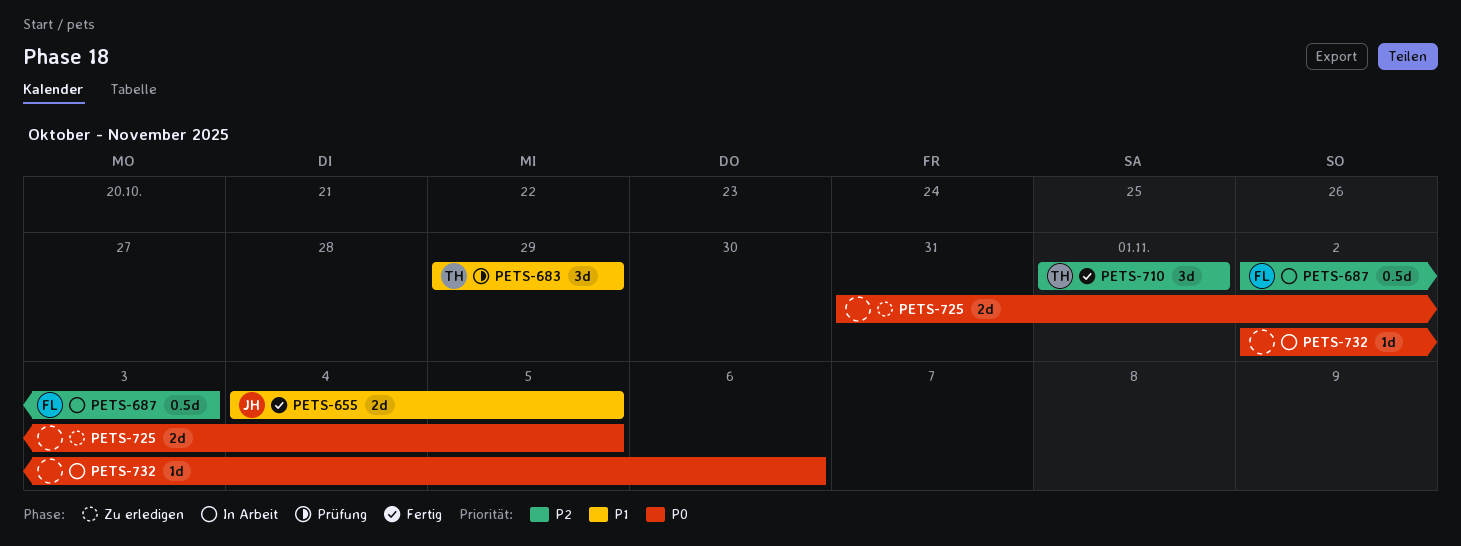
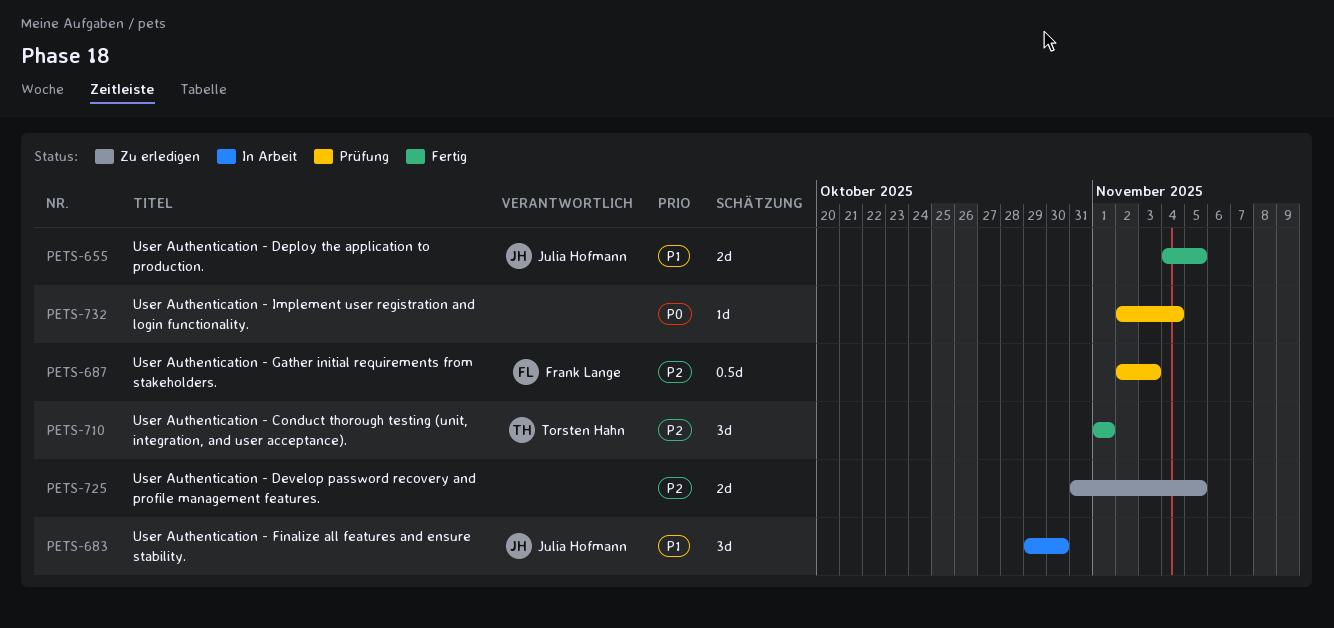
PETS-683, status: Prüfung -> In Arbeit
PETS-683, owner: Torsten Hahn -> Julia Hofmann
PETS-683, due: Oct 29 -> Oct 30
PETS-687, status: In Arbeit -> Prüfung
PETS-725, priority: P0 -> P2
PETS-732, status: In Arbeit -> Prüfung
PETS-732, due: Nov 6 -> Nov 4

